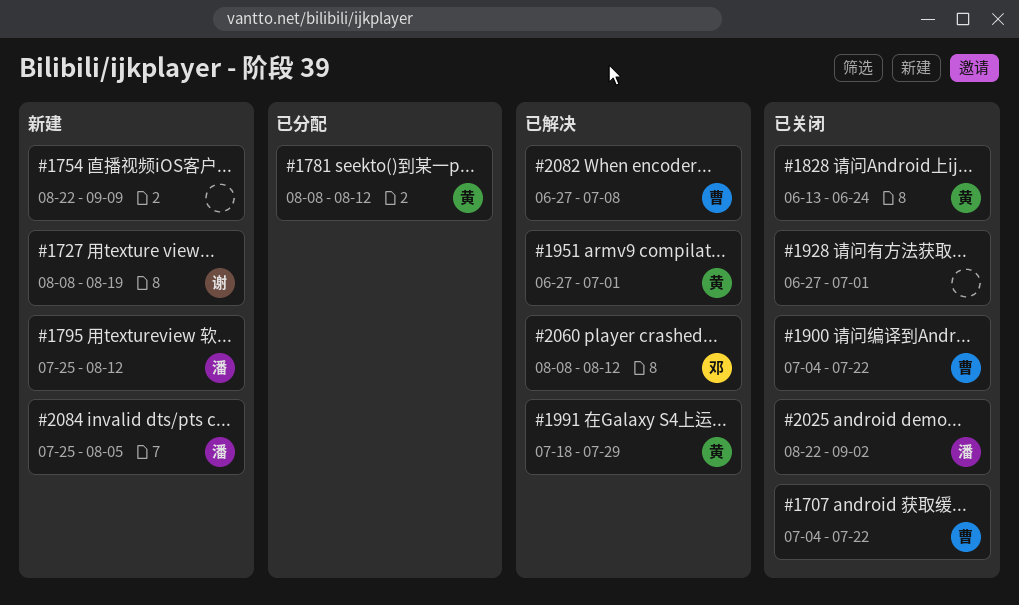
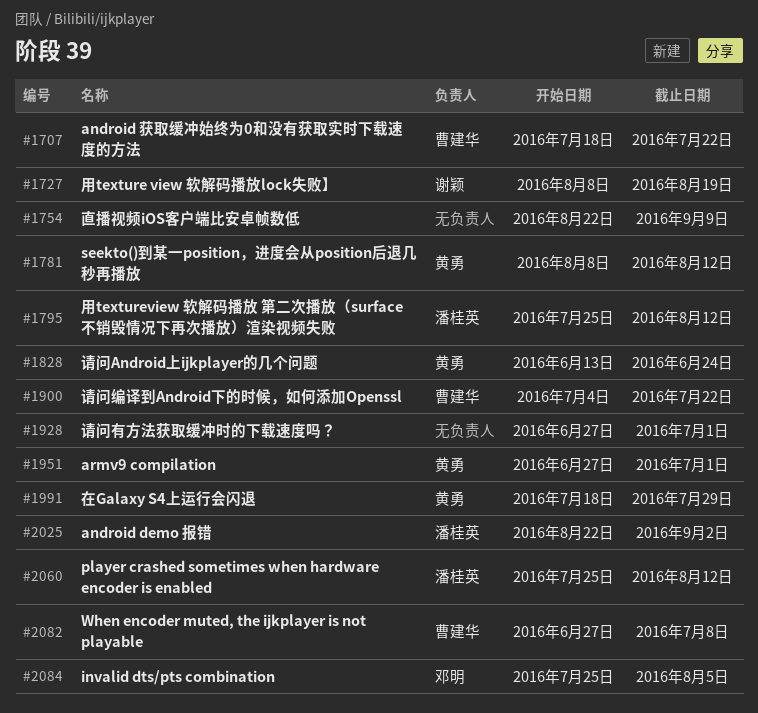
#1707, start: Jul 4 -> Jul 18
#2060, owner: 邓明 -> 潘桂英
#2060, start: Aug 8 -> Jul 25
#2084, owner: 潘桂英 -> 邓明

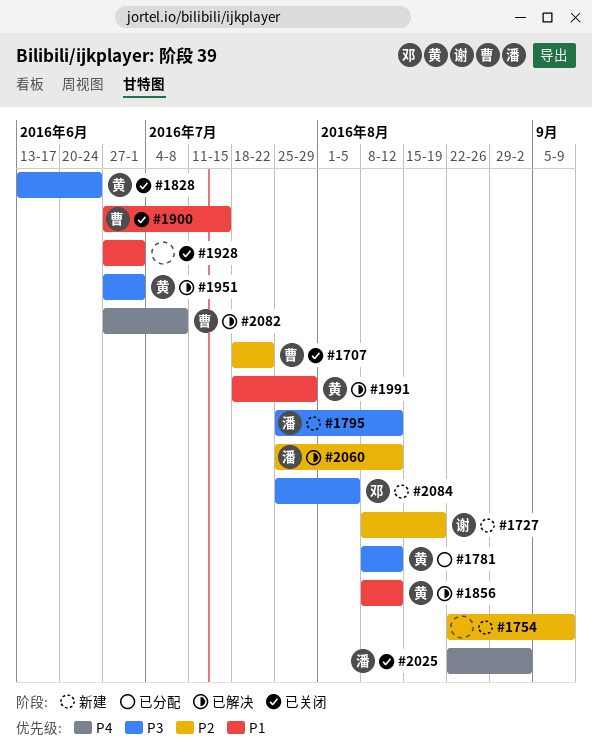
#1856: none -> present
#1900, start: Jul 4 -> Jun 27
#1900, due: Jul 22 -> Jul 15

